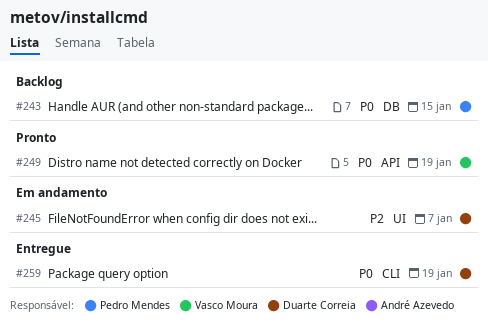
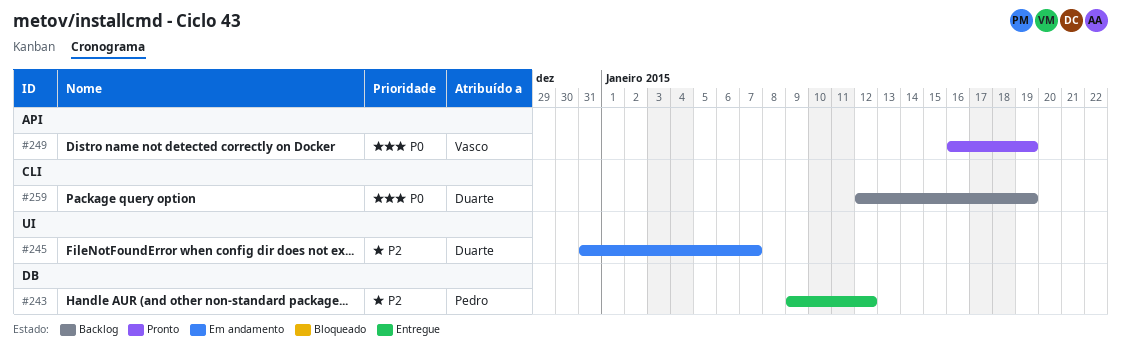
#243, status: Backlog -> Entregue
#243, priority: P0 -> P2
#243, due: Jan 15 -> Jan 12
#259, status: Entregue -> Backlog

